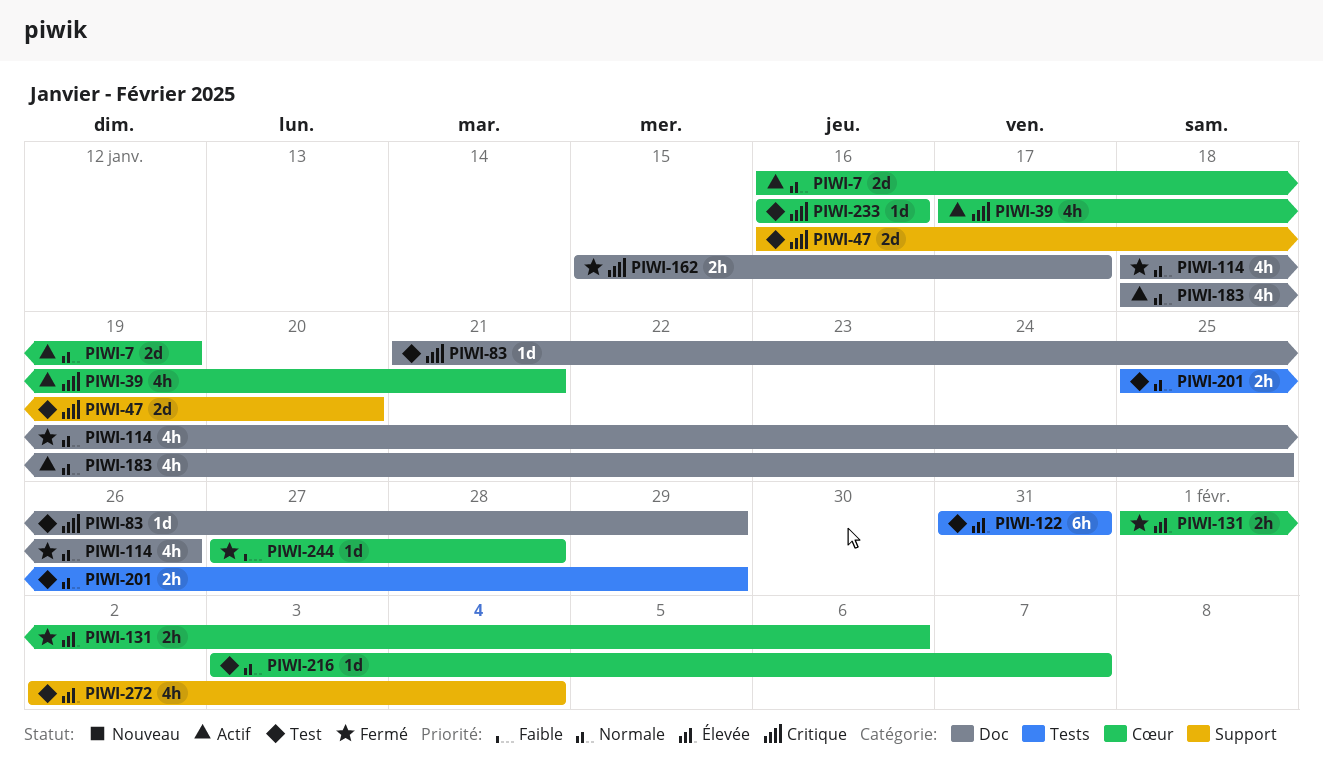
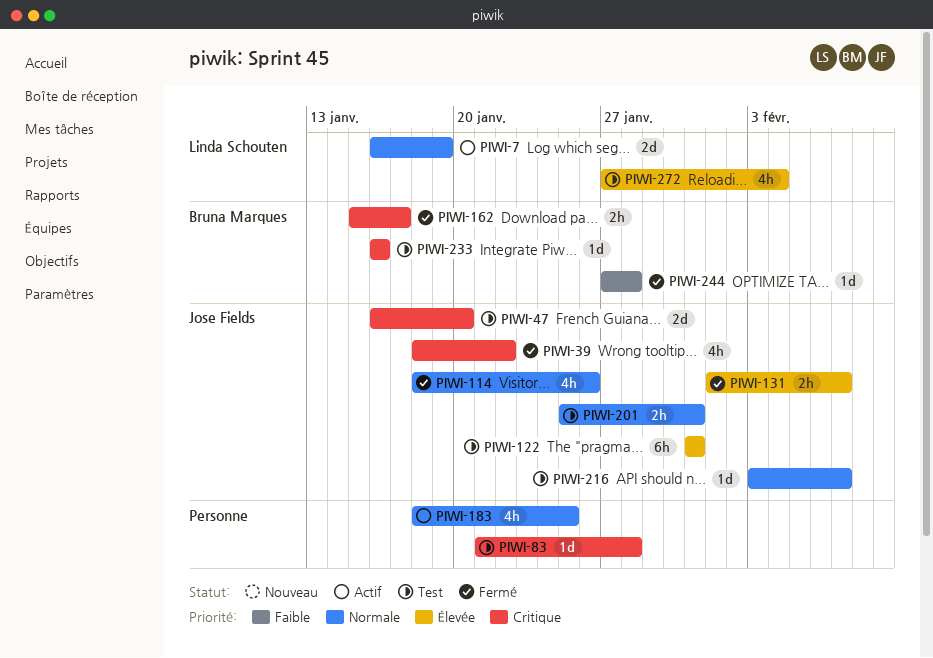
PIWI-39, status: Actif -> Fermé
PIWI-39, start: Jan 17 -> Jan 18
PIWI-39, due: Jan 21 -> Jan 22
PIWI-83, due: Jan 29 -> Jan 28
PIWI-131, due: Feb 6 -> Feb 7
PIWI-201, due: Jan 29 -> Jan 31
PIWI-272, start: Feb 2 -> Jan 27

